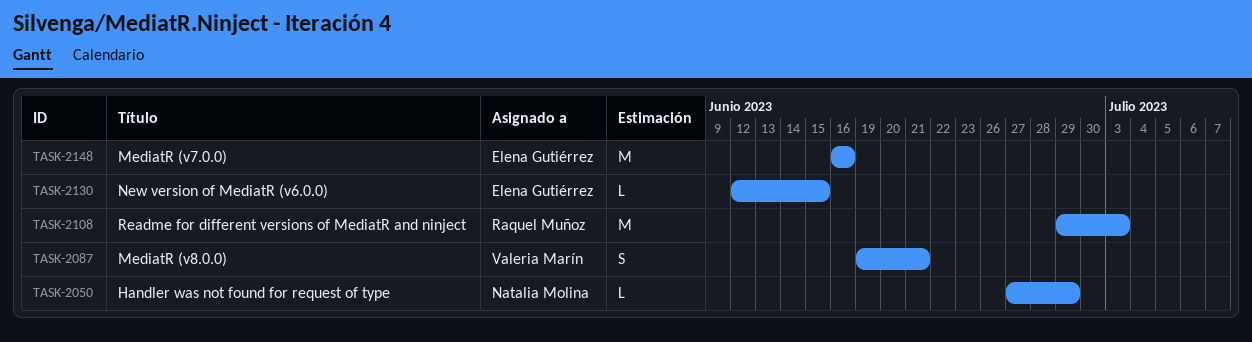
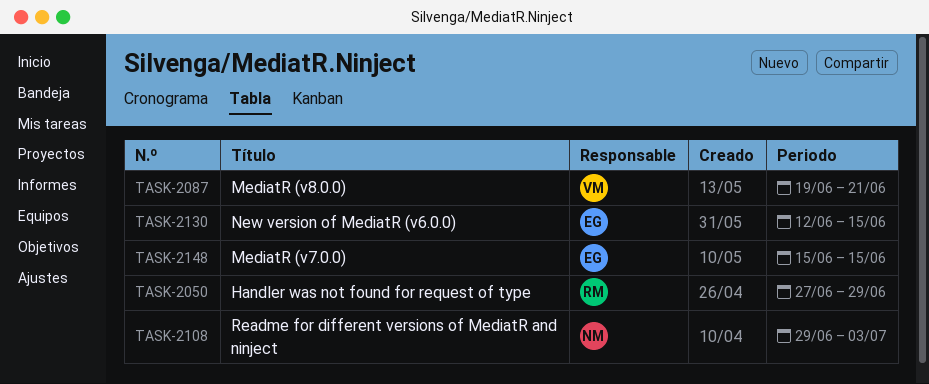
TASK-2050, owner: Natalia Molina -> Raquel Muñoz
TASK-2108, owner: Raquel Muñoz -> Natalia Molina
TASK-2148, start: Jun 16 -> Jun 15
TASK-2148, due: Jun 16 -> Jun 15

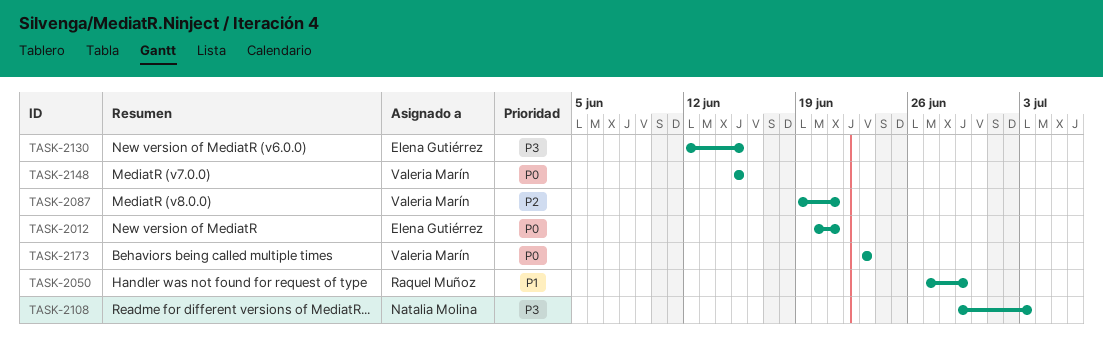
TASK-2012: none -> present
TASK-2148, owner: Elena Gutiérrez -> Valeria Marín
TASK-2173: none -> present

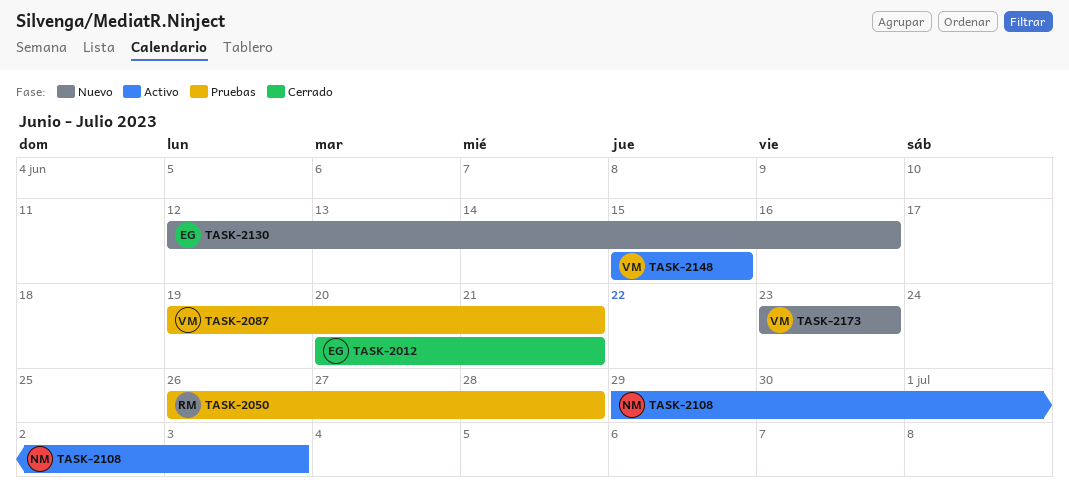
TASK-2050, start: Jun 27 -> Jun 26
TASK-2050, due: Jun 29 -> Jun 28
TASK-2130, due: Jun 15 -> Jun 16

